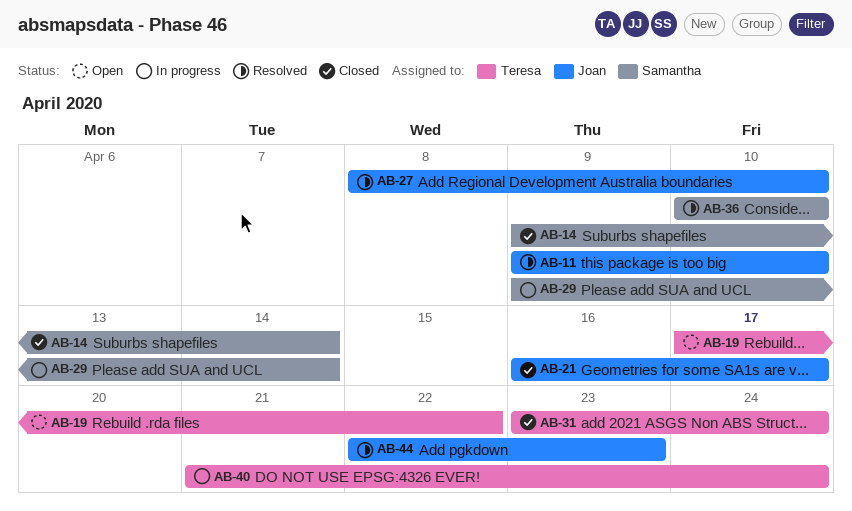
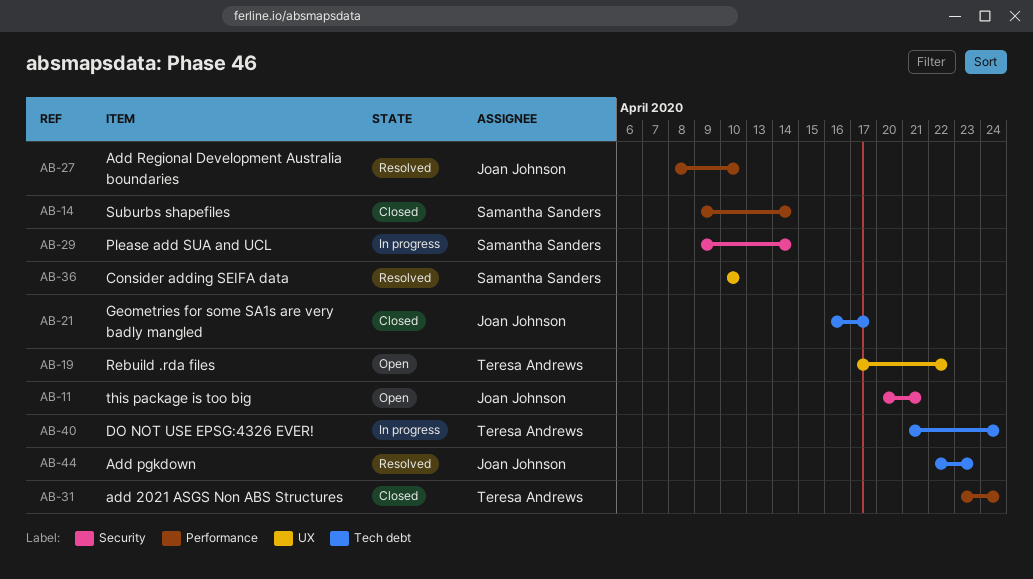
AB-11, status: Resolved -> Open
AB-11, start: Apr 9 -> Apr 20
AB-11, due: Apr 10 -> Apr 21

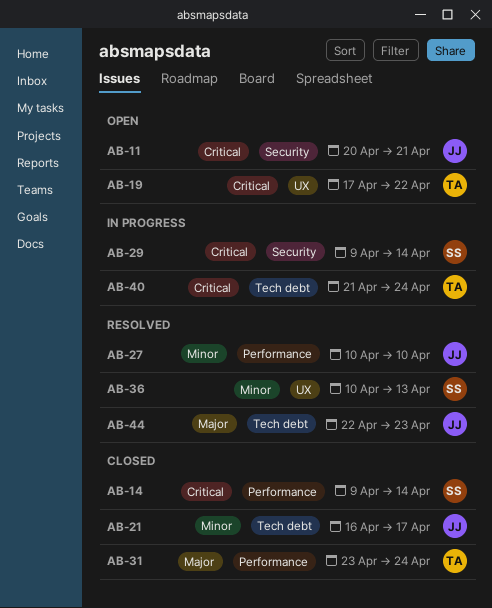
AB-27, start: Apr 8 -> Apr 10
AB-36, due: Apr 10 -> Apr 13

